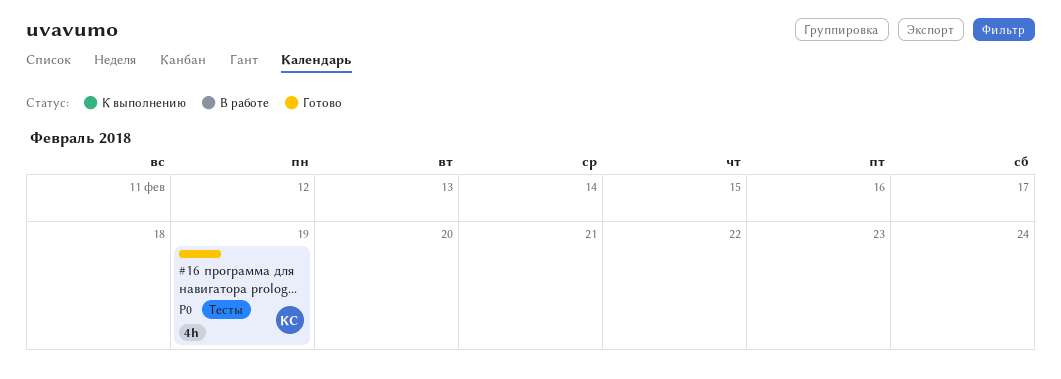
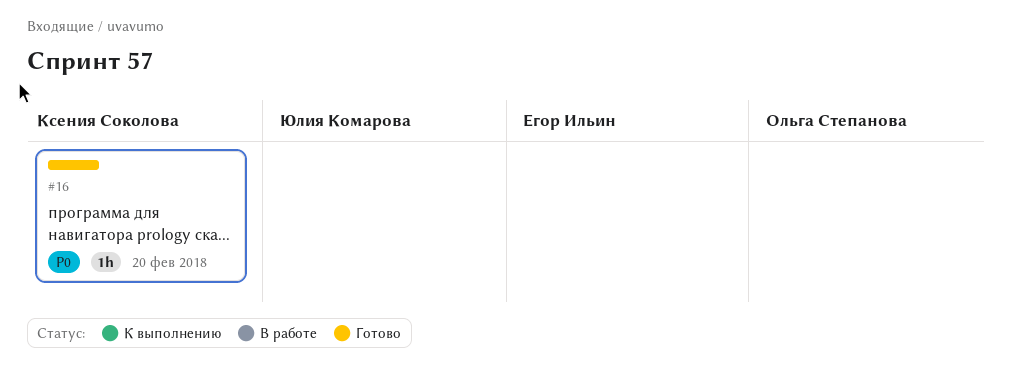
#16, estimate: 4h -> 1h
#16, due: Feb 19 -> Feb 20

